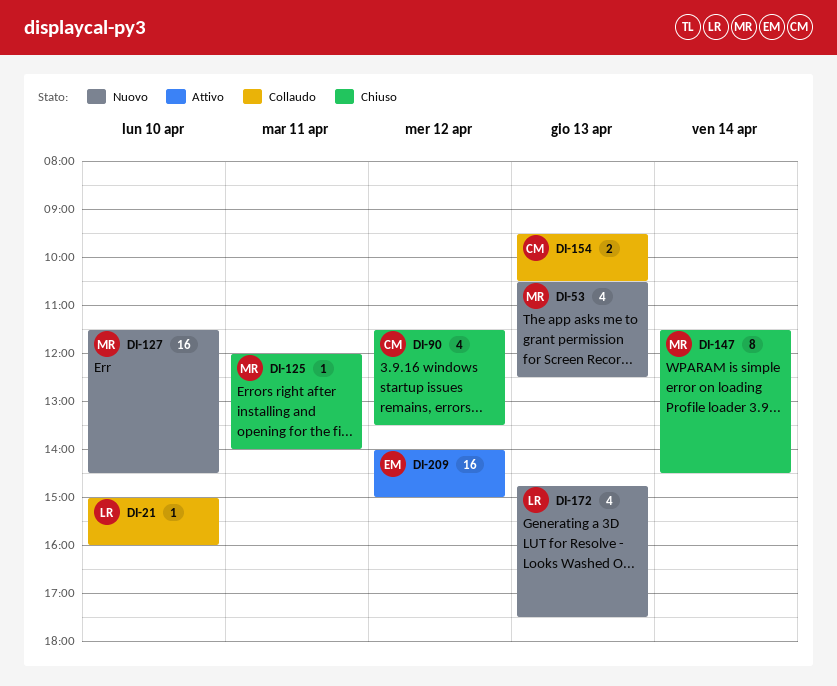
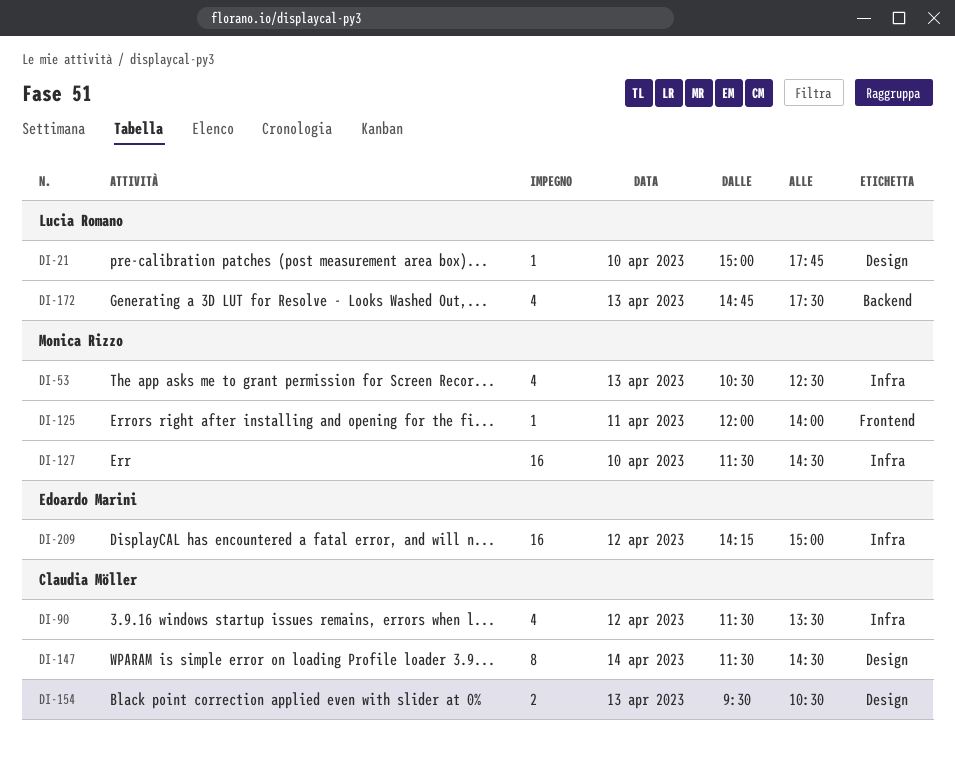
DI-21, ends: 16:00 -> 17:45
DI-147, owner: Monica Rizzo -> Claudia Möller
DI-209, begins: 14:00 -> 14:15

